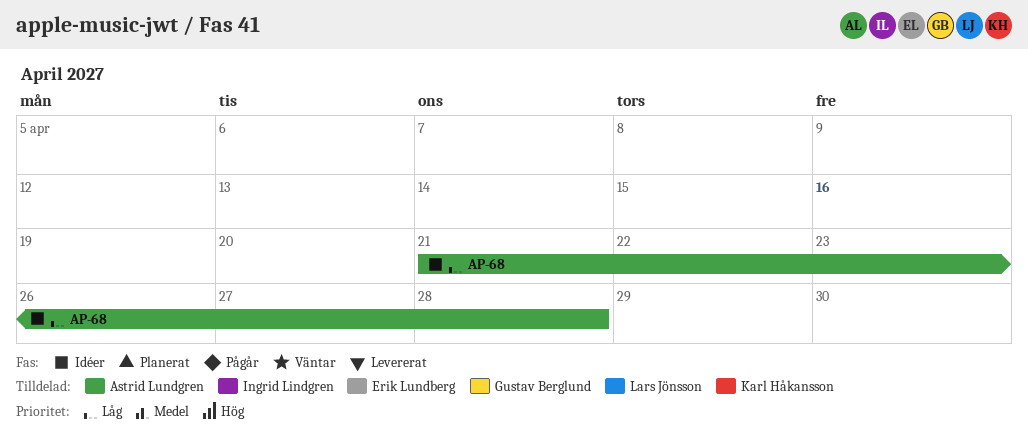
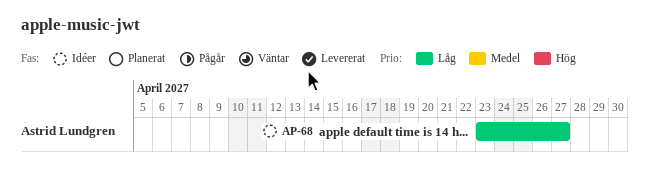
AP-68, start: Apr 21 -> Apr 23
AP-68, due: Apr 28 -> Apr 27

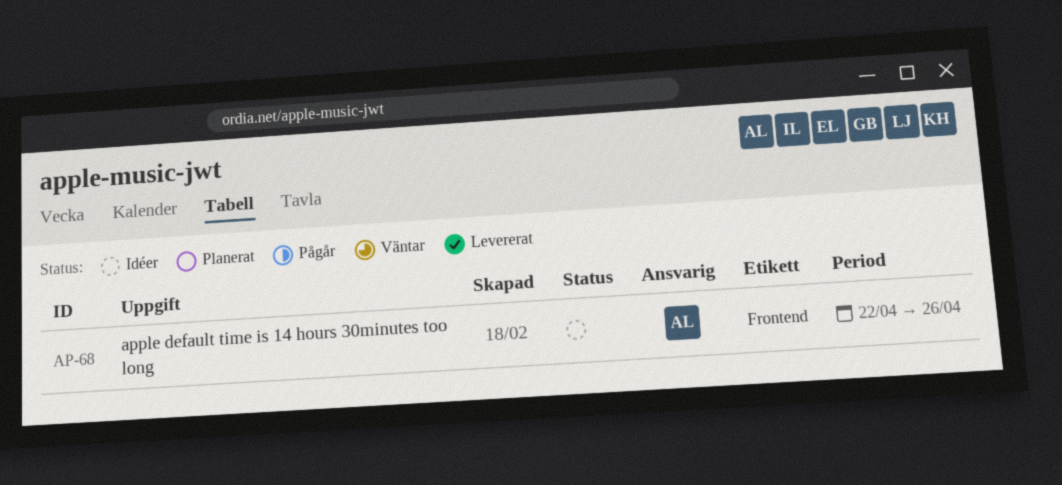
AP-68, start: Apr 23 -> Apr 22
AP-68, due: Apr 27 -> Apr 26

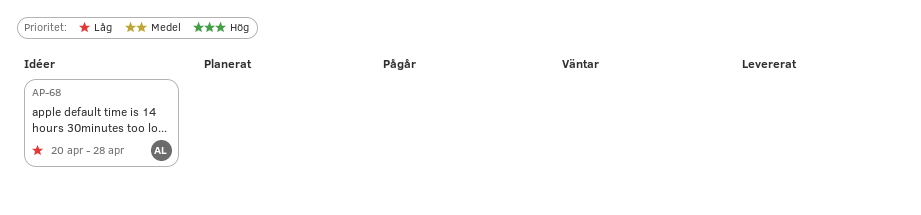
AP-68, start: Apr 22 -> Apr 20
AP-68, due: Apr 26 -> Apr 28

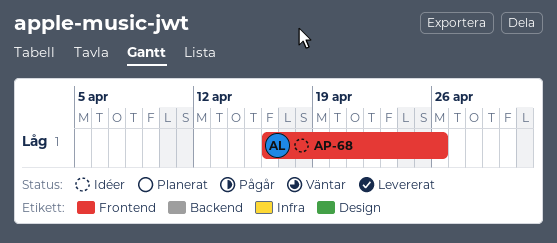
AP-68, start: Apr 20 -> Apr 16
AP-68, due: Apr 28 -> Apr 26

